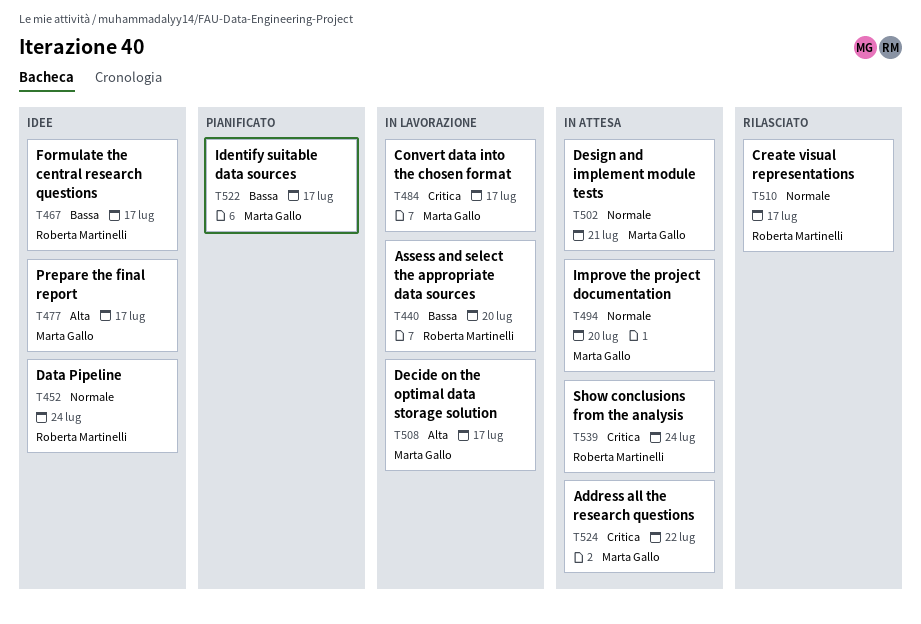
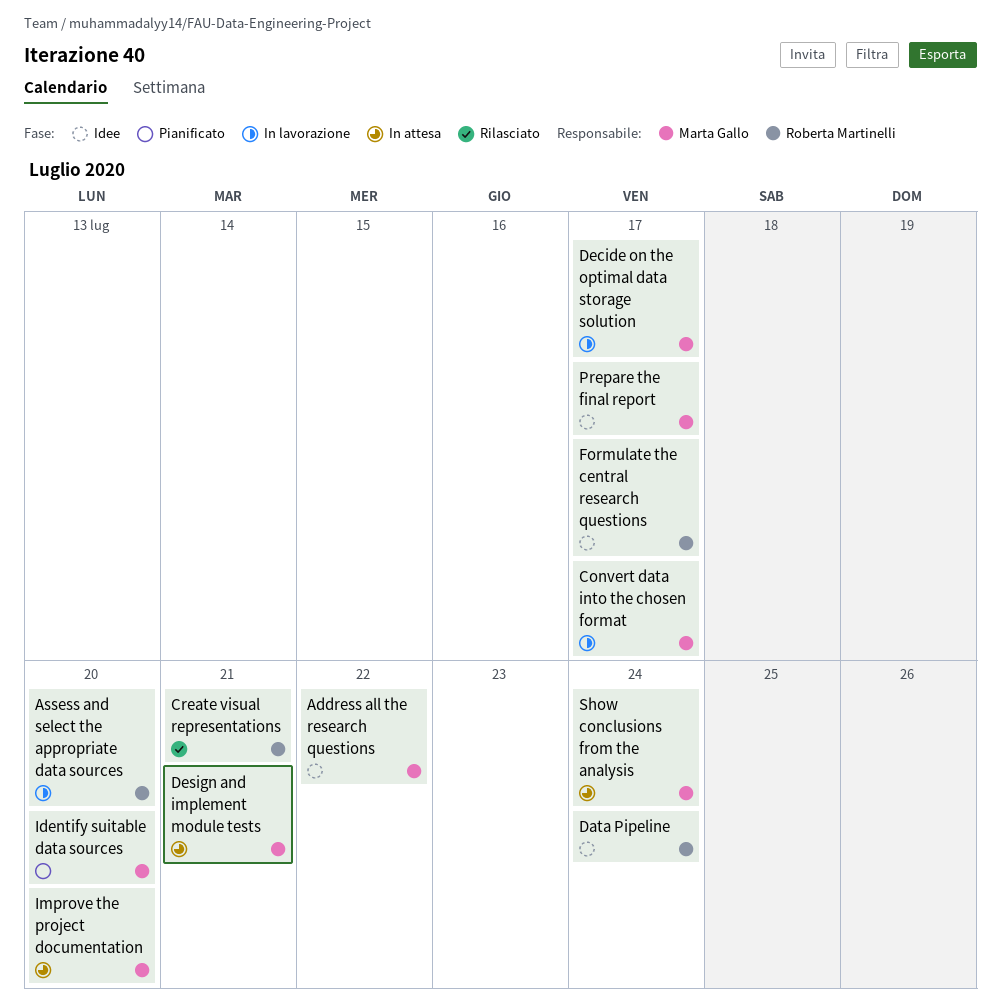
Address all the research questions, status: In attesa -> Idee
Create visual representations, due: Jul 17 -> Jul 21
Identify suitable data sources, due: Jul 17 -> Jul 20
Show conclusions from the analysis, owner: Roberta Martinelli -> Marta Gallo

